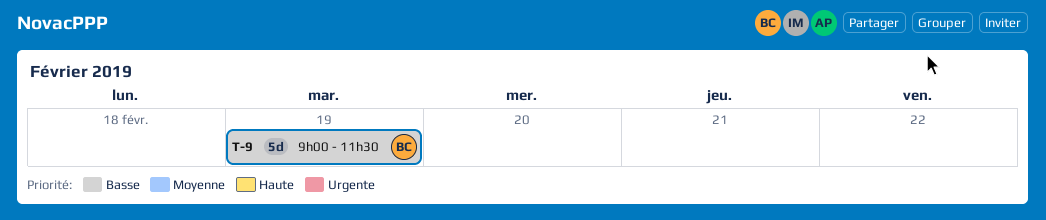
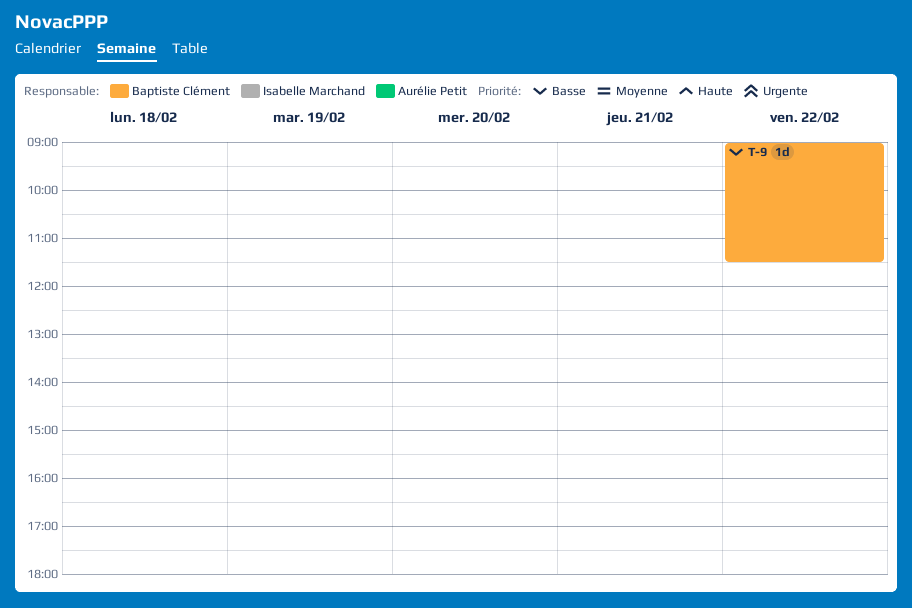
T-9, estimate: 5d -> 1d
T-9, day: Feb 19 -> Feb 22

